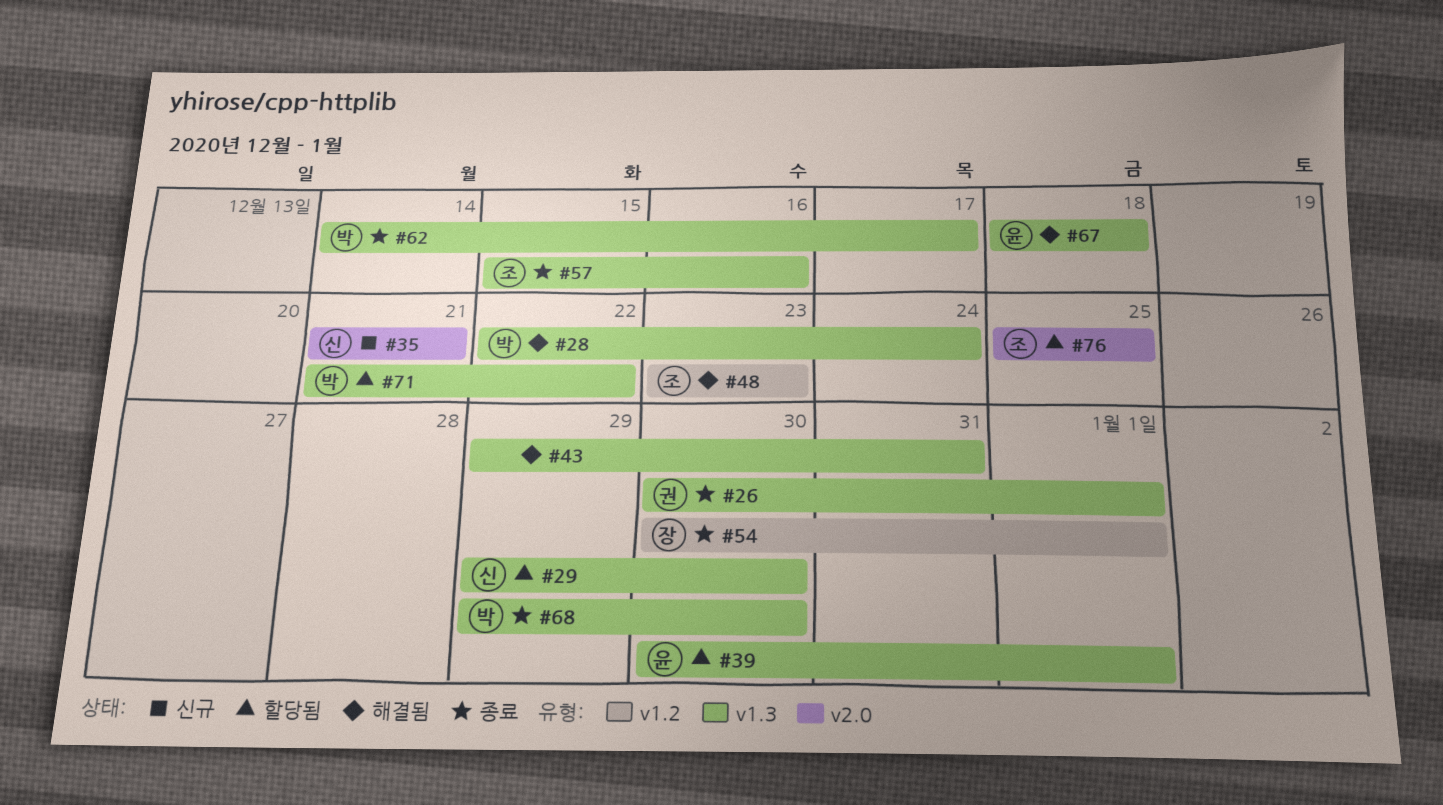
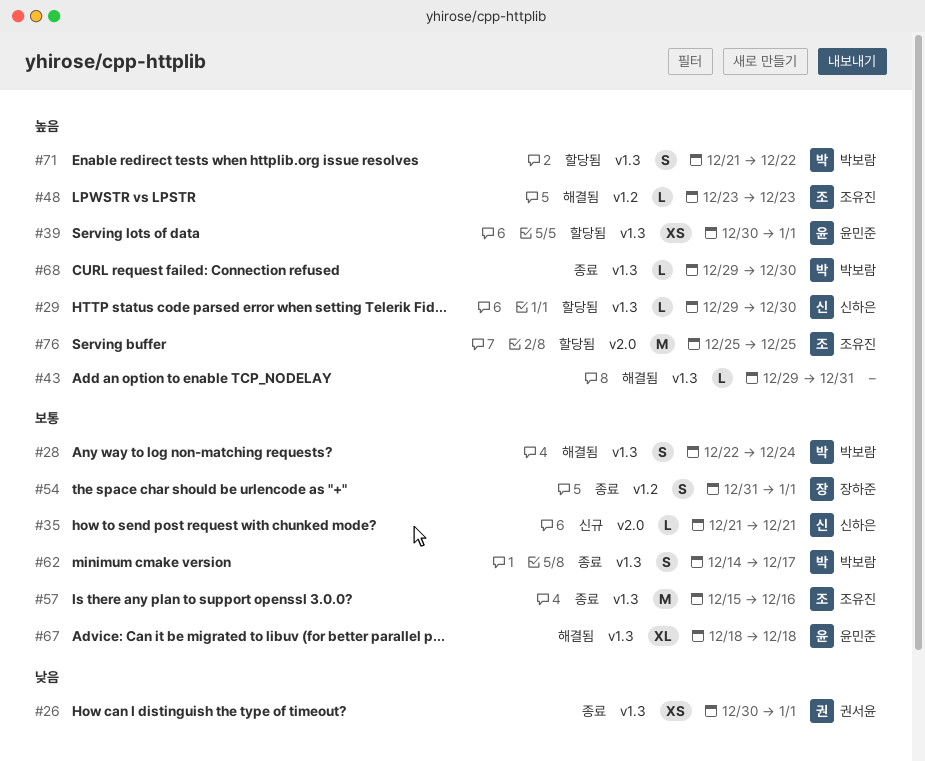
#54, start: Dec 30 -> Dec 31

